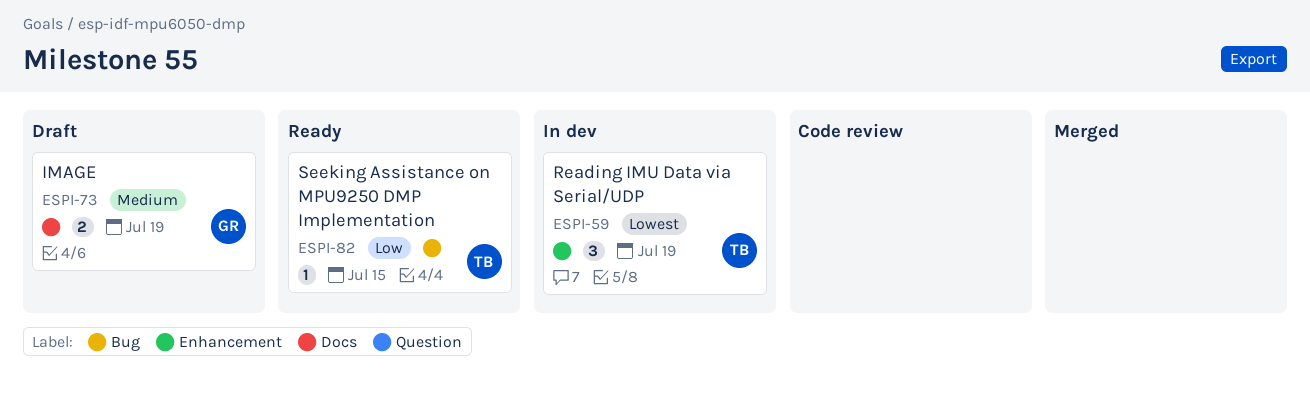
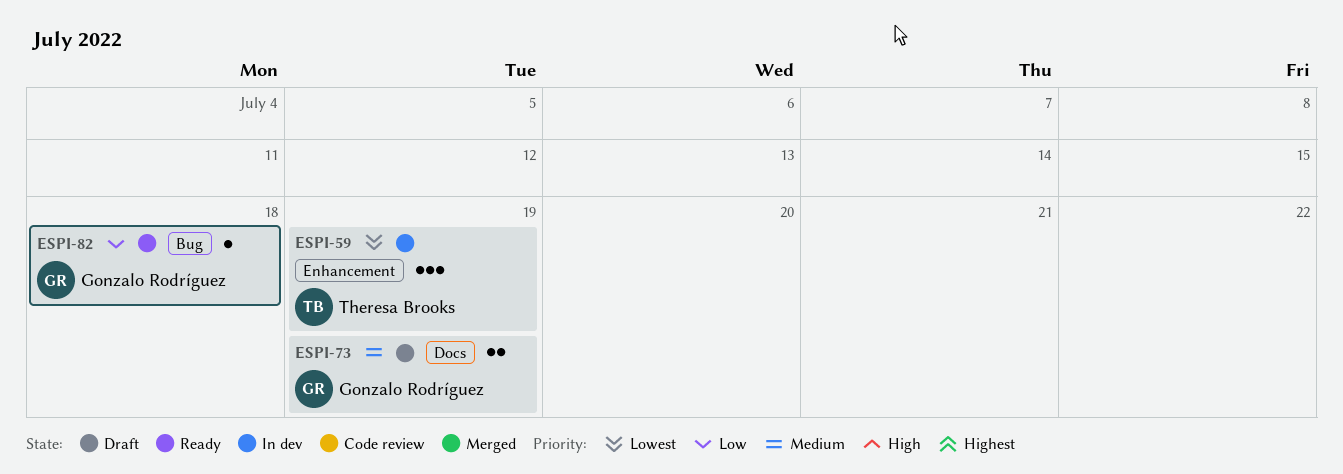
ESPI-82, owner: Theresa Brooks -> Gonzalo Rodríguez
ESPI-82, due: Jul 15 -> Jul 18

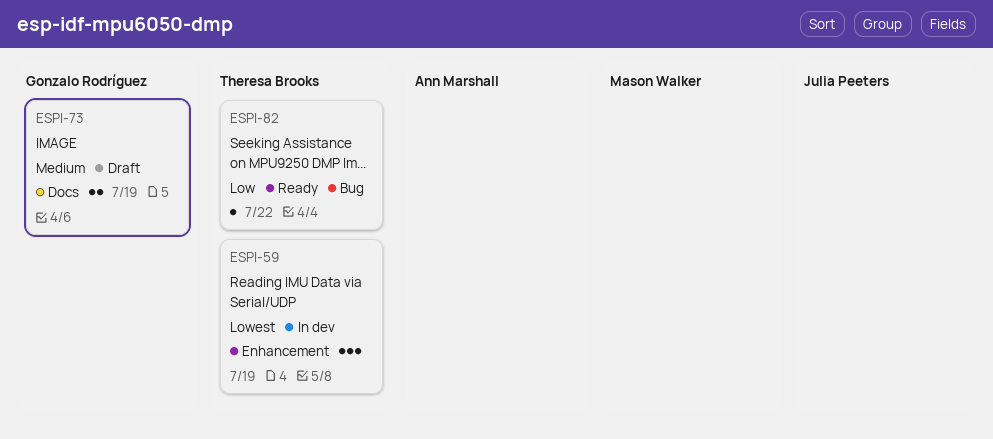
ESPI-82, owner: Gonzalo Rodríguez -> Theresa Brooks
ESPI-82, due: Jul 18 -> Jul 22

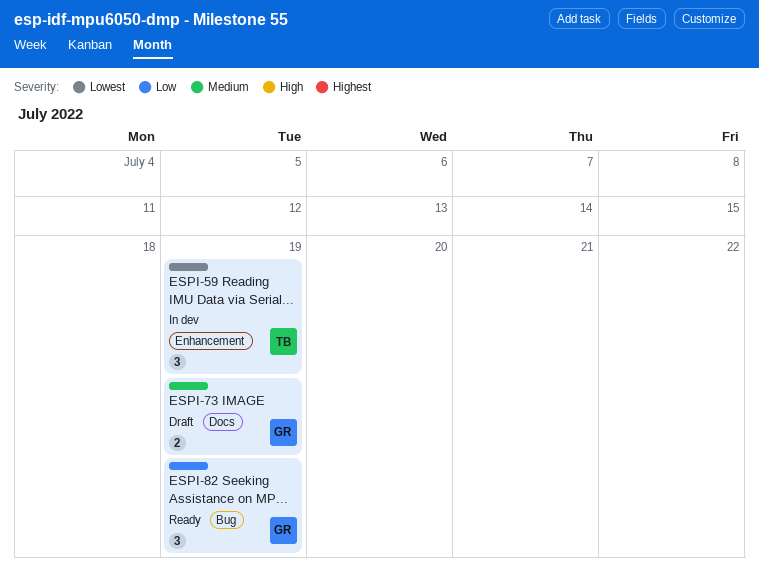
ESPI-82, owner: Theresa Brooks -> Gonzalo Rodríguez
ESPI-82, estimate: 1 -> 3
ESPI-82, due: Jul 22 -> Jul 19

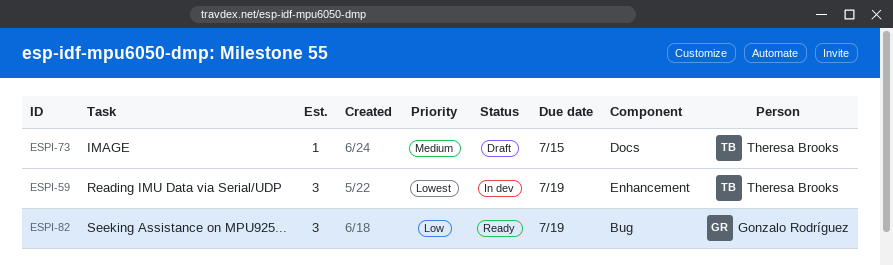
ESPI-73, owner: Gonzalo Rodríguez -> Theresa Brooks
ESPI-73, estimate: 2 -> 1
ESPI-73, due: Jul 19 -> Jul 15

